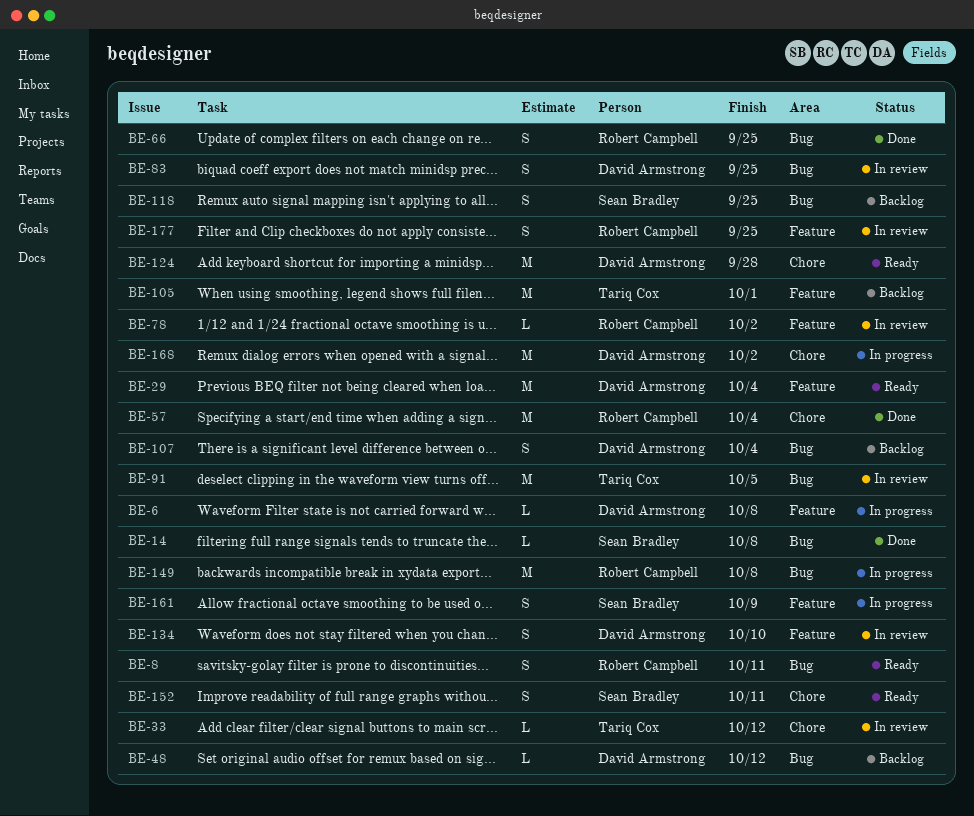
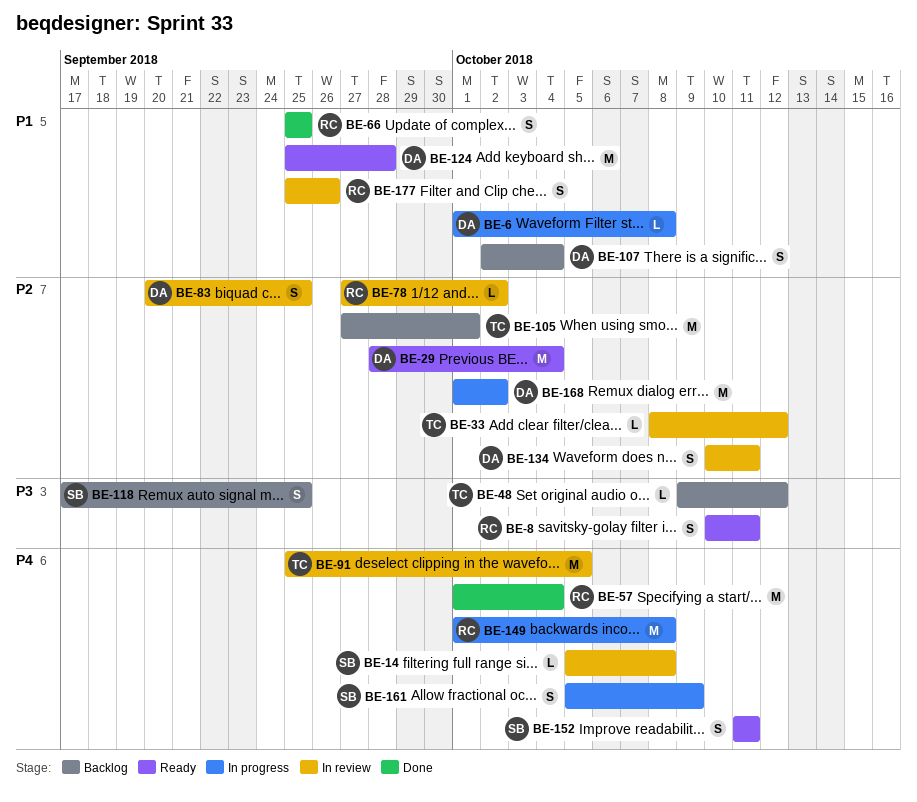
BE-14, status: Done -> In review
BE-48, owner: David Armstrong -> Tariq Cox
BE-134, due: Oct 10 -> Oct 11
BE-177, due: Sep 25 -> Sep 26

